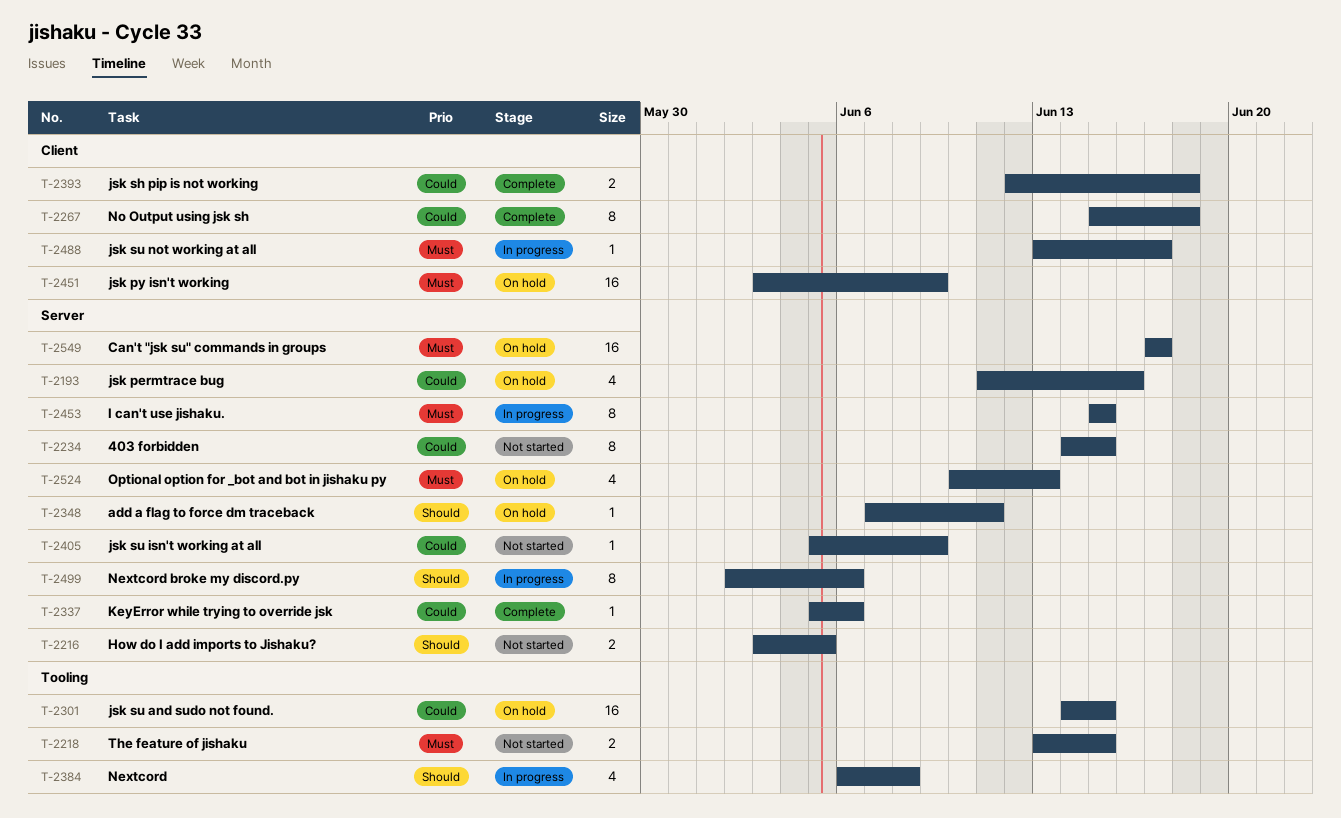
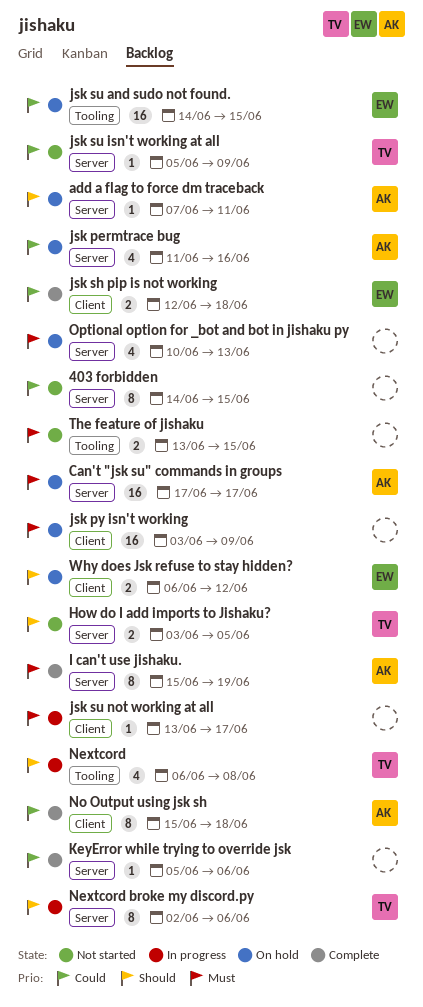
I can't use jishaku., status: In progress -> Complete
I can't use jishaku., due: Jun 15 -> Jun 19
Why does Jsk refuse to stay hidden?: none -> present

